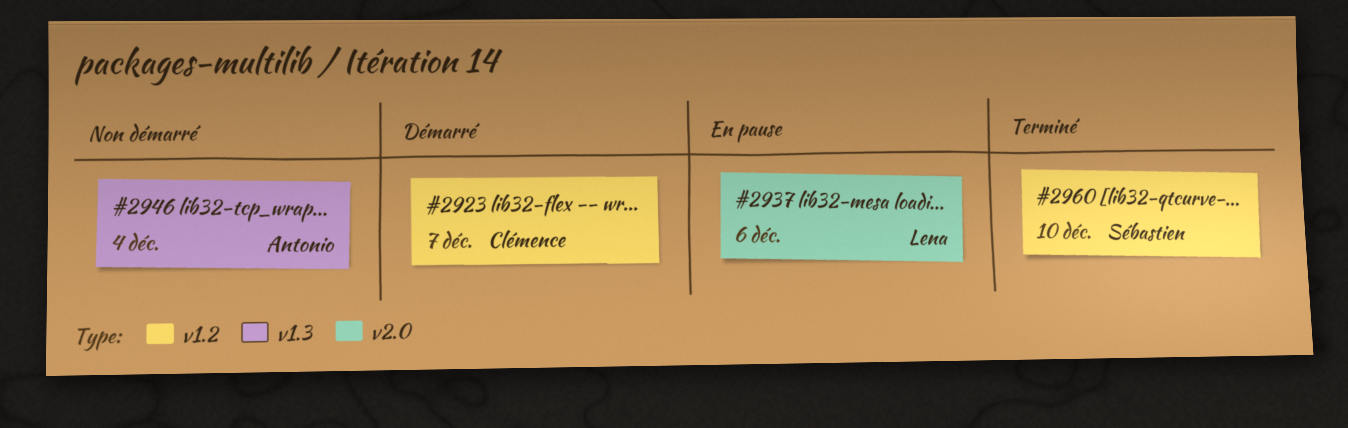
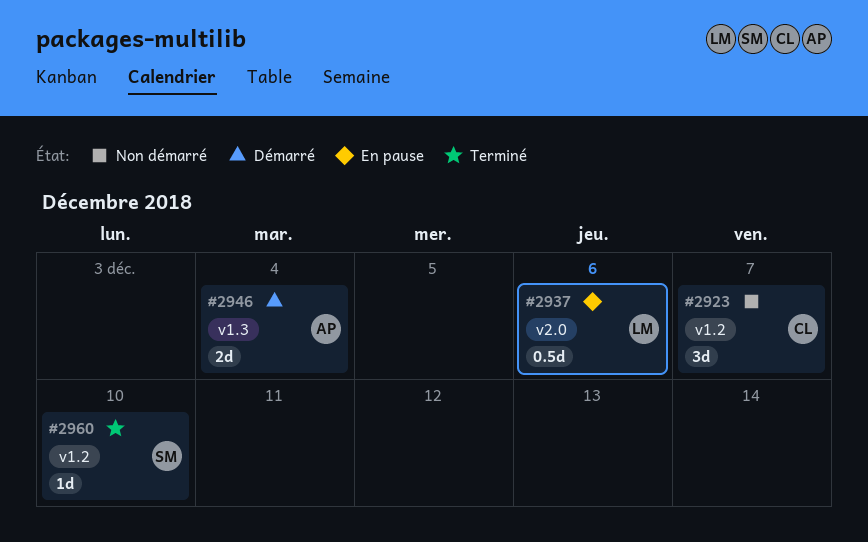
#2923, status: Démarré -> Non démarré
#2946, status: Non démarré -> Démarré

